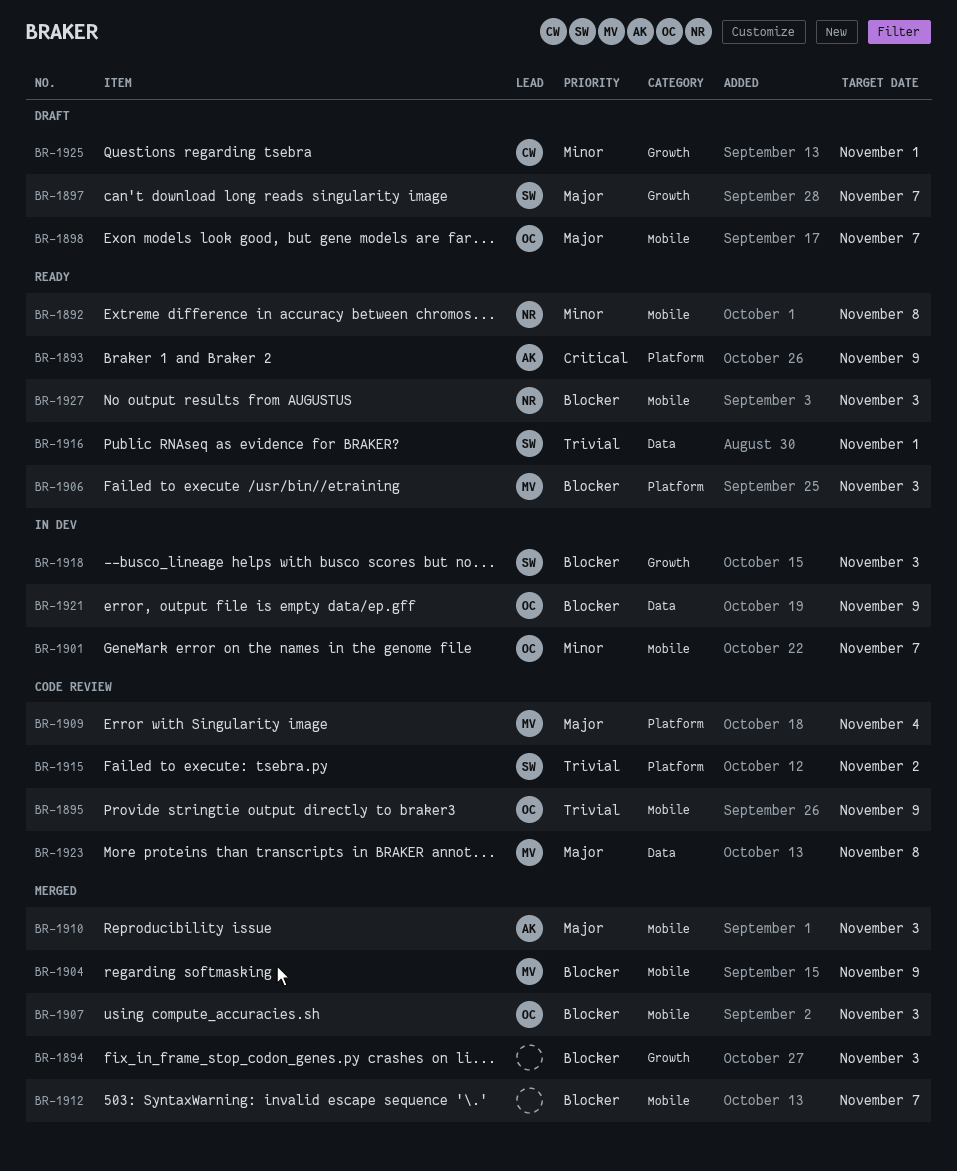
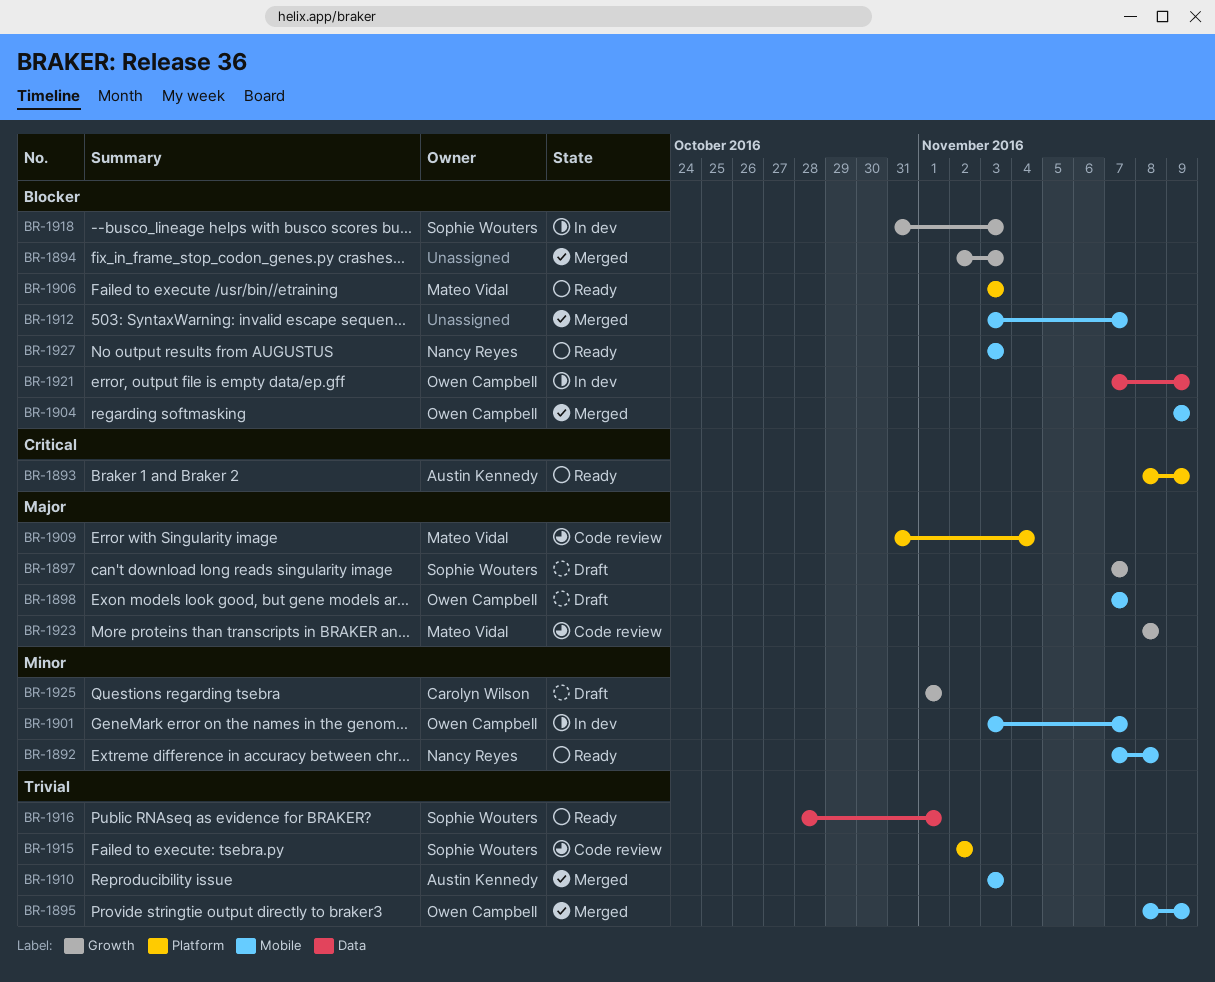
BR-1895, status: Code review -> Merged
BR-1904, owner: Mateo Vidal -> Owen Campbell
BR-1907: present -> none
BR-1910, priority: Major -> Trivial
BR-1923, label: Data -> Growth

